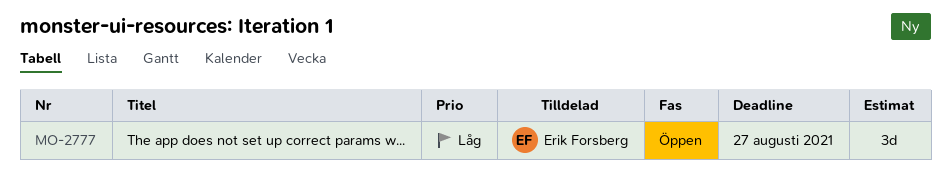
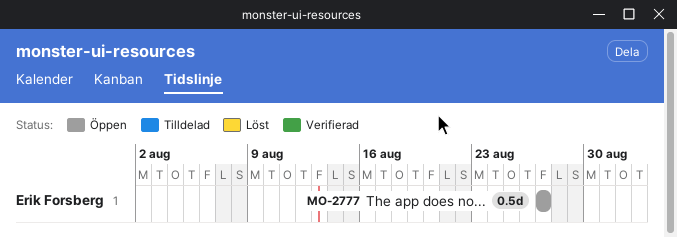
MO-2777, estimate: 3d -> 0.5d

